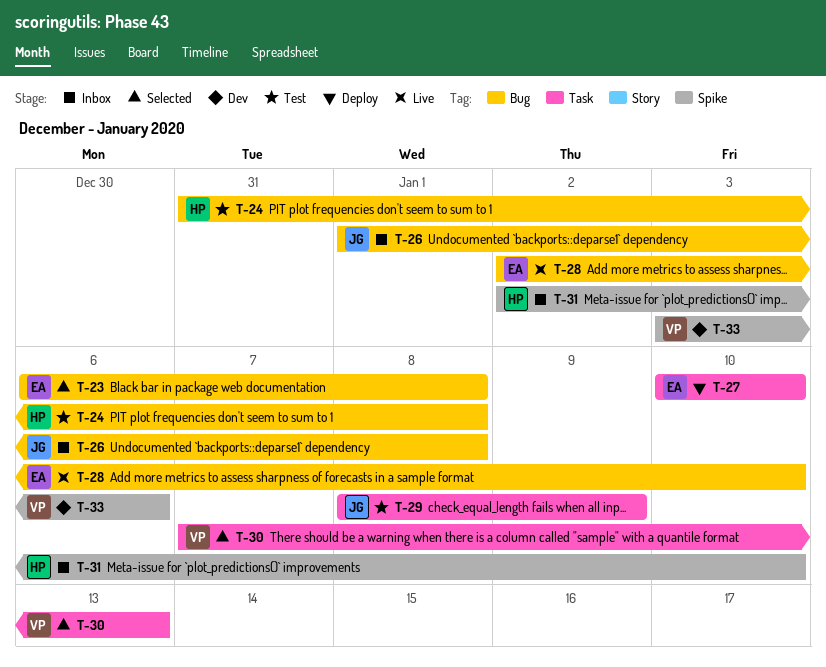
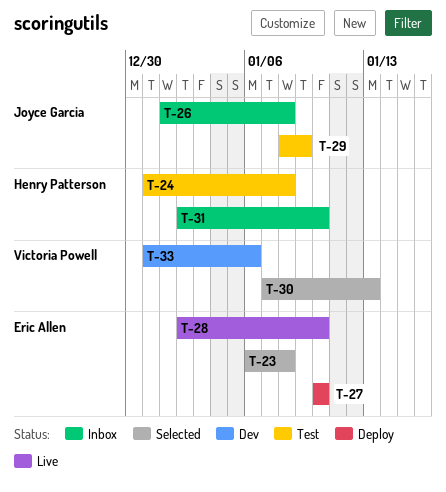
T-33, start: Jan 3 -> Dec 31

